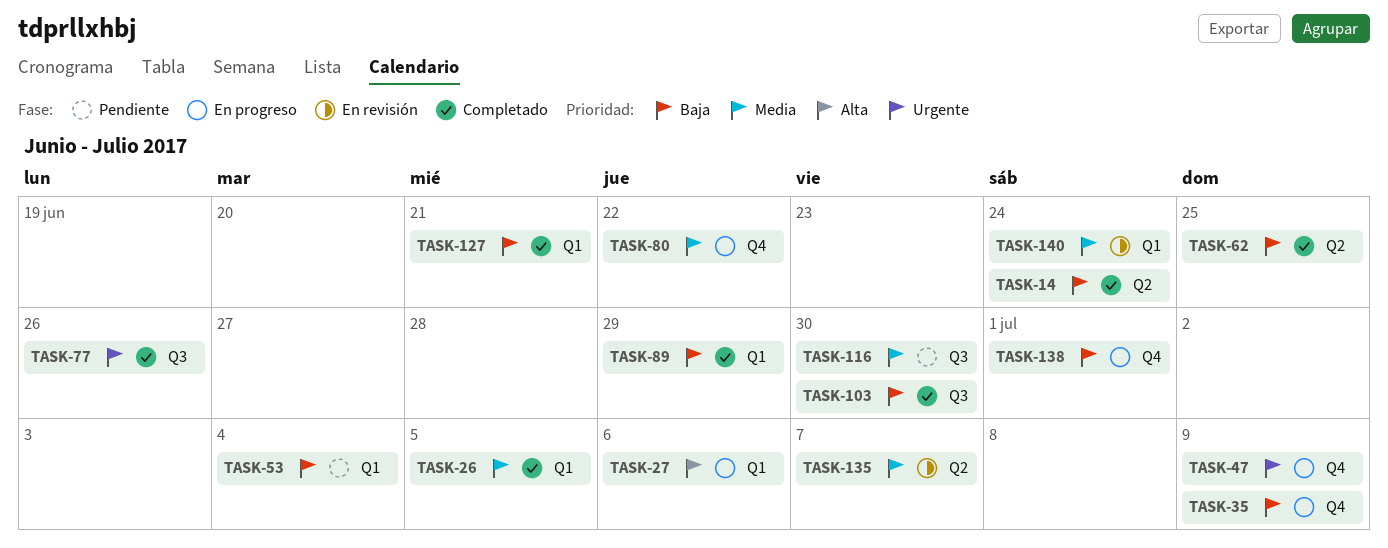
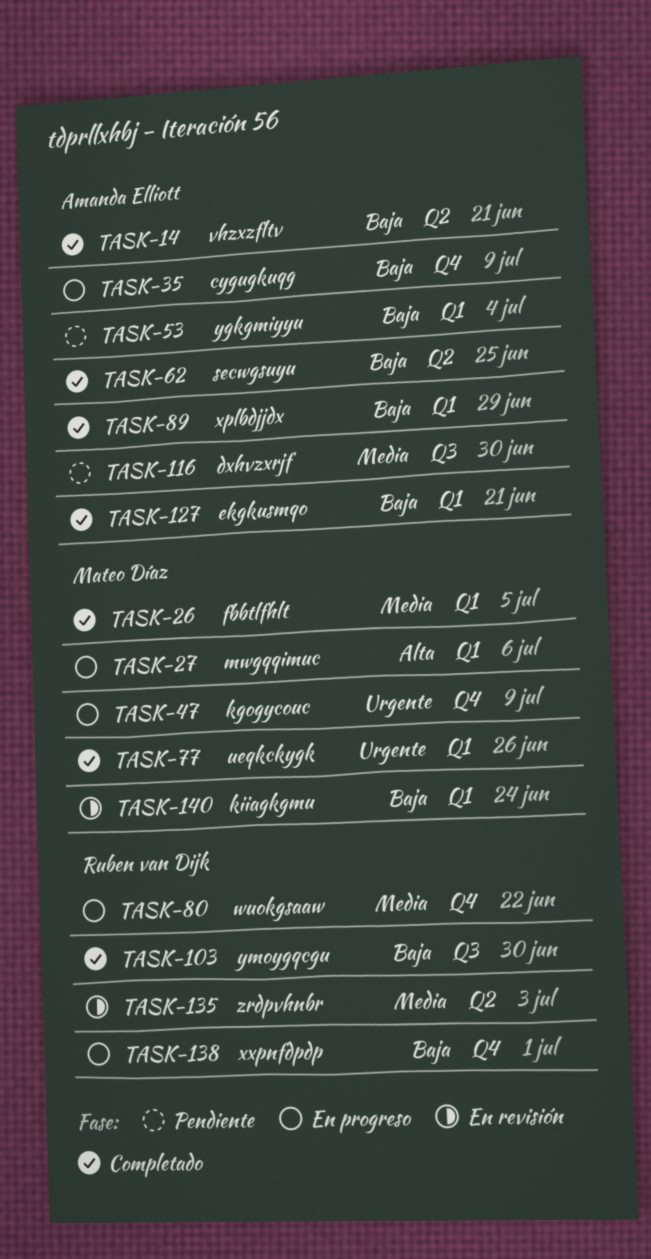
TASK-14, due: Jun 24 -> Jun 21
TASK-77, label: Q3 -> Q1
TASK-135, due: Jul 7 -> Jul 3
TASK-140, priority: Media -> Baja

